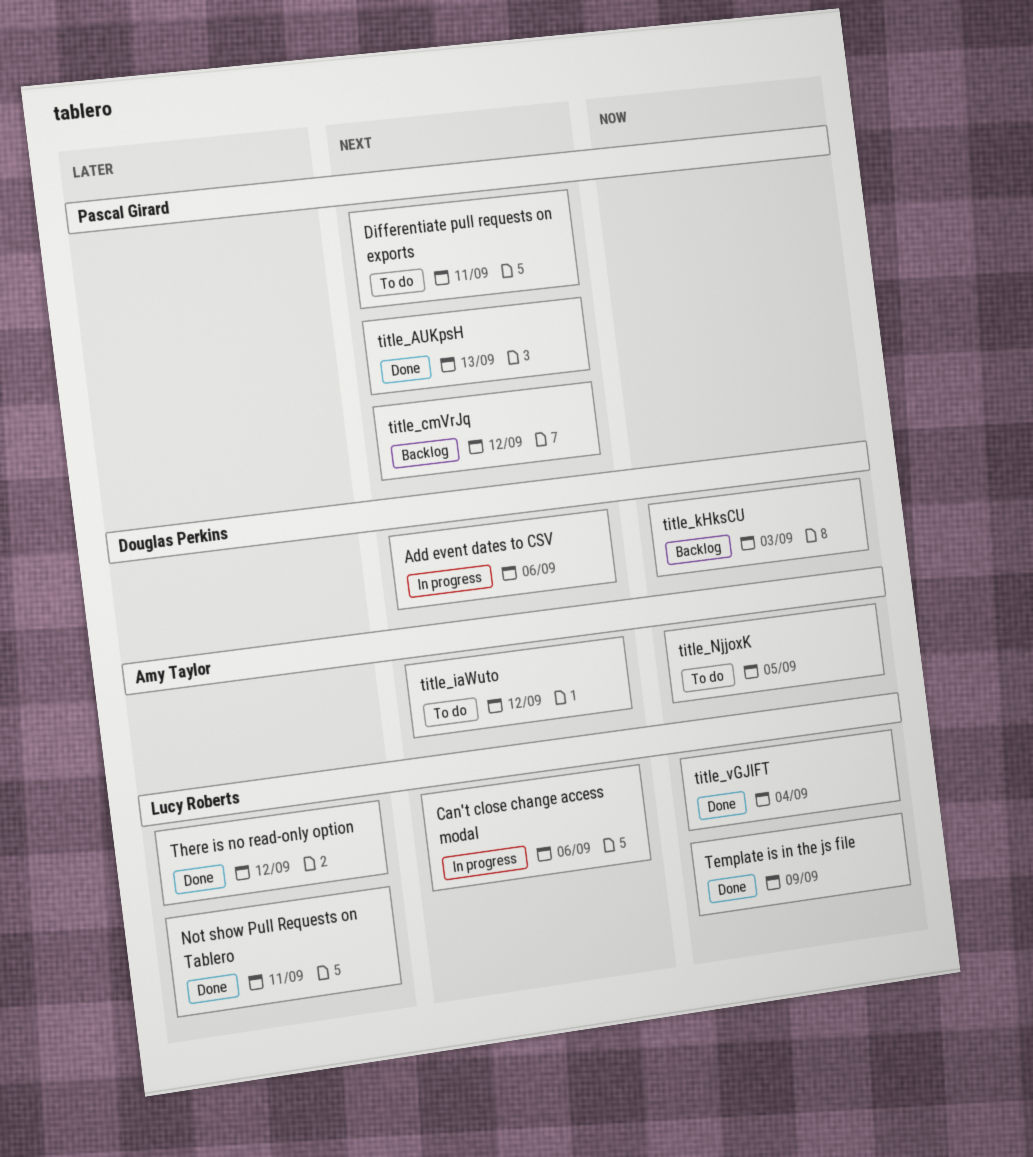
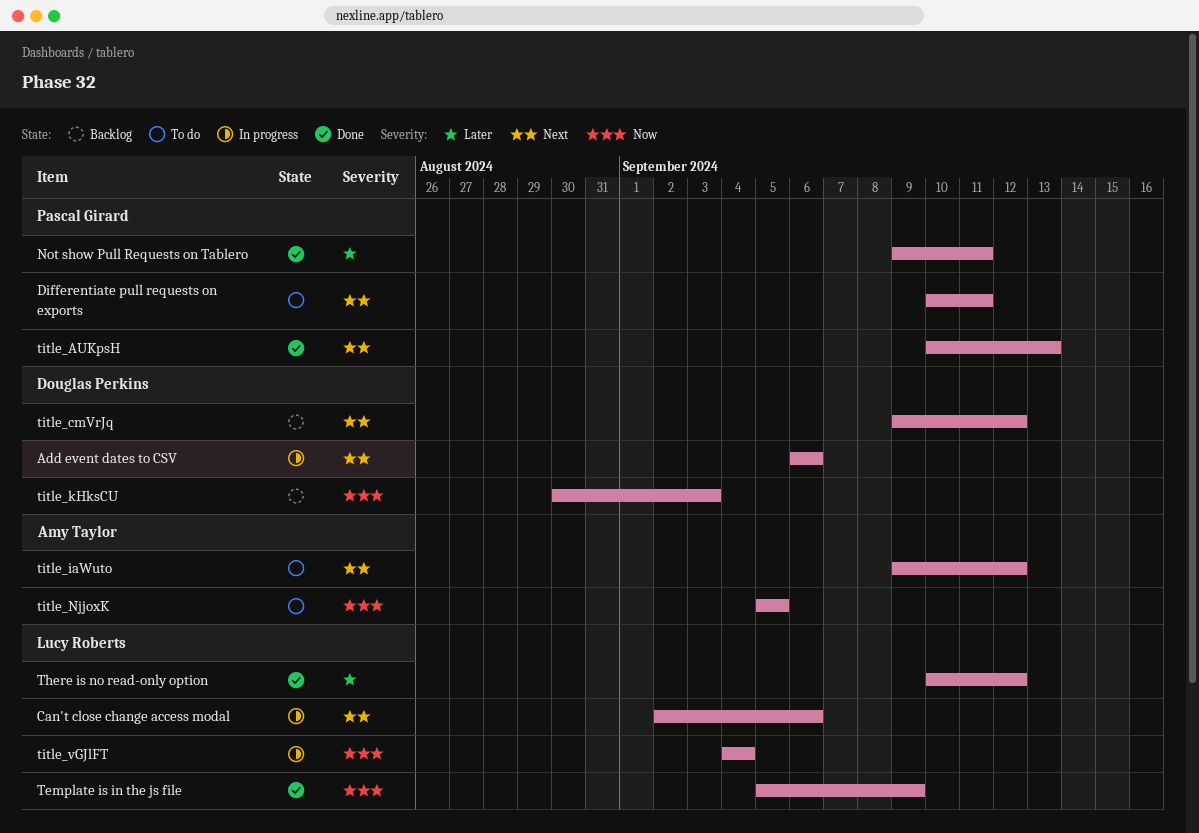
Not show Pull Requests on Tablero, owner: Lucy Roberts -> Pascal Girard
title_cmVrJq, owner: Pascal Girard -> Douglas Perkins
title_vGJlFT, status: Done -> In progress

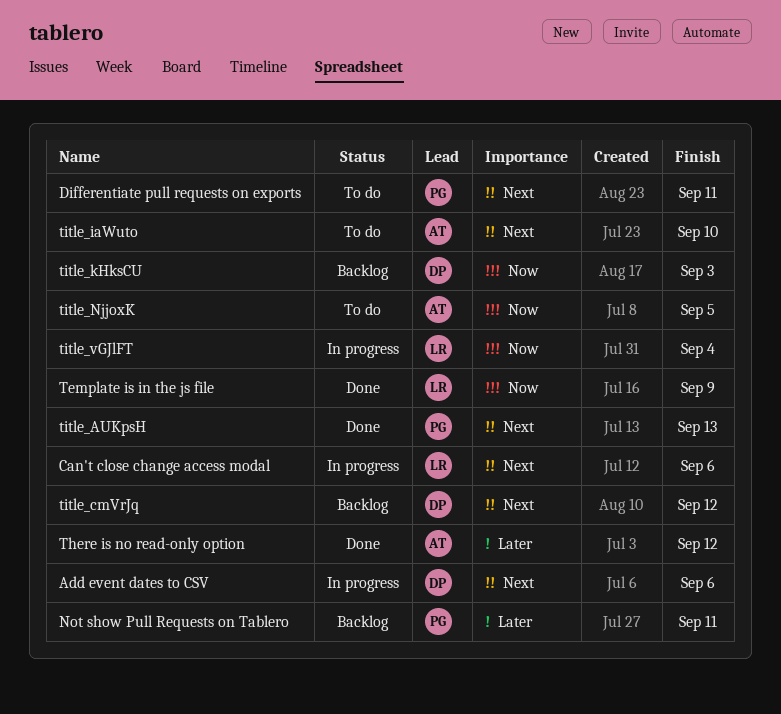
Not show Pull Requests on Tablero, status: Done -> Backlog
There is no read-only option, owner: Lucy Roberts -> Amy Taylor
title_iaWuto, due: Sep 12 -> Sep 10

